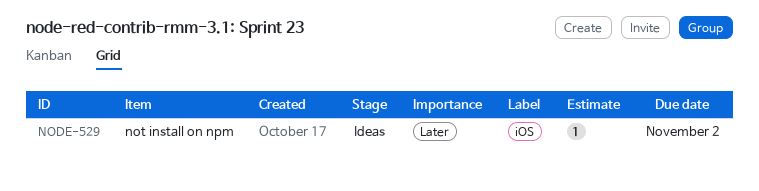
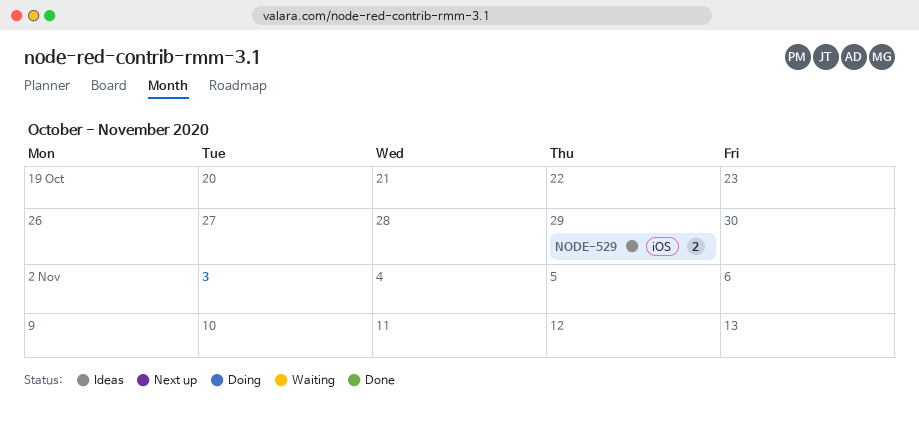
NODE-529, estimate: 1 -> 2
NODE-529, due: Nov 2 -> Oct 29

